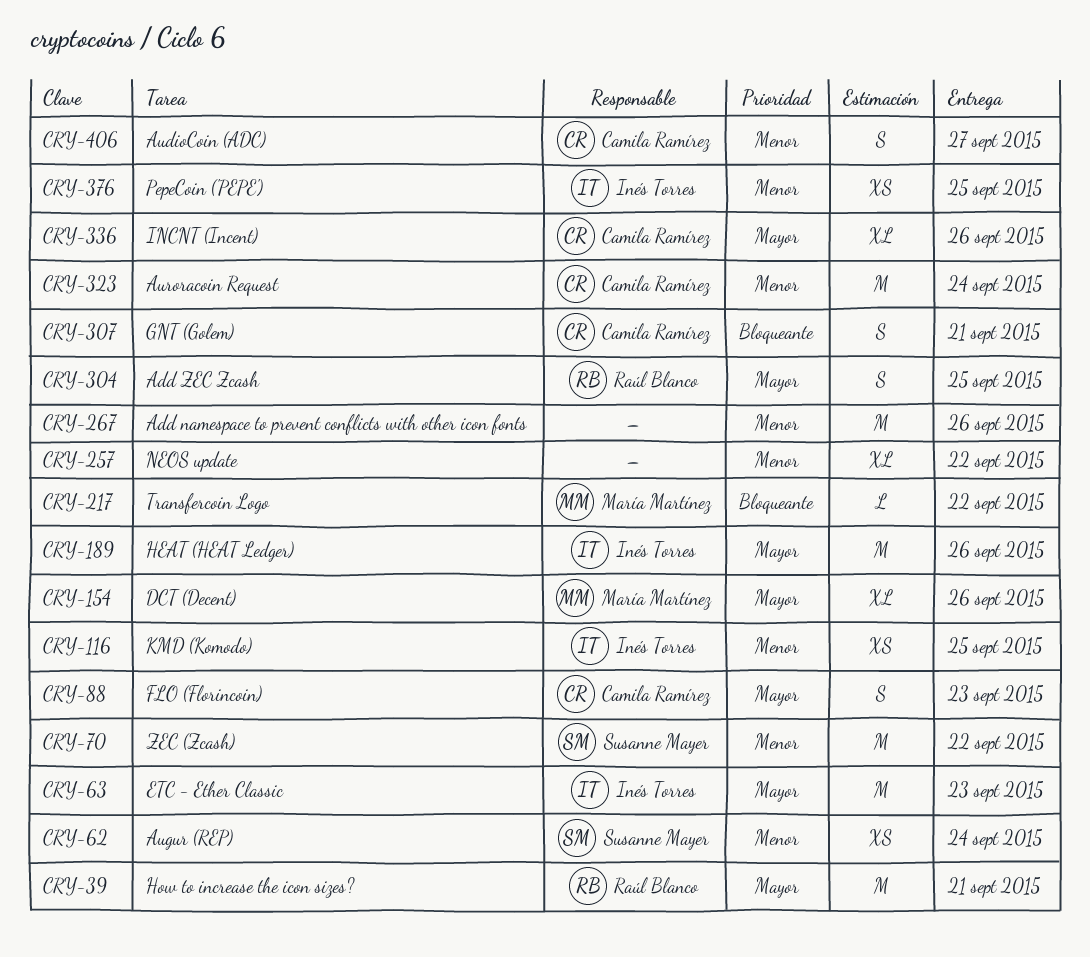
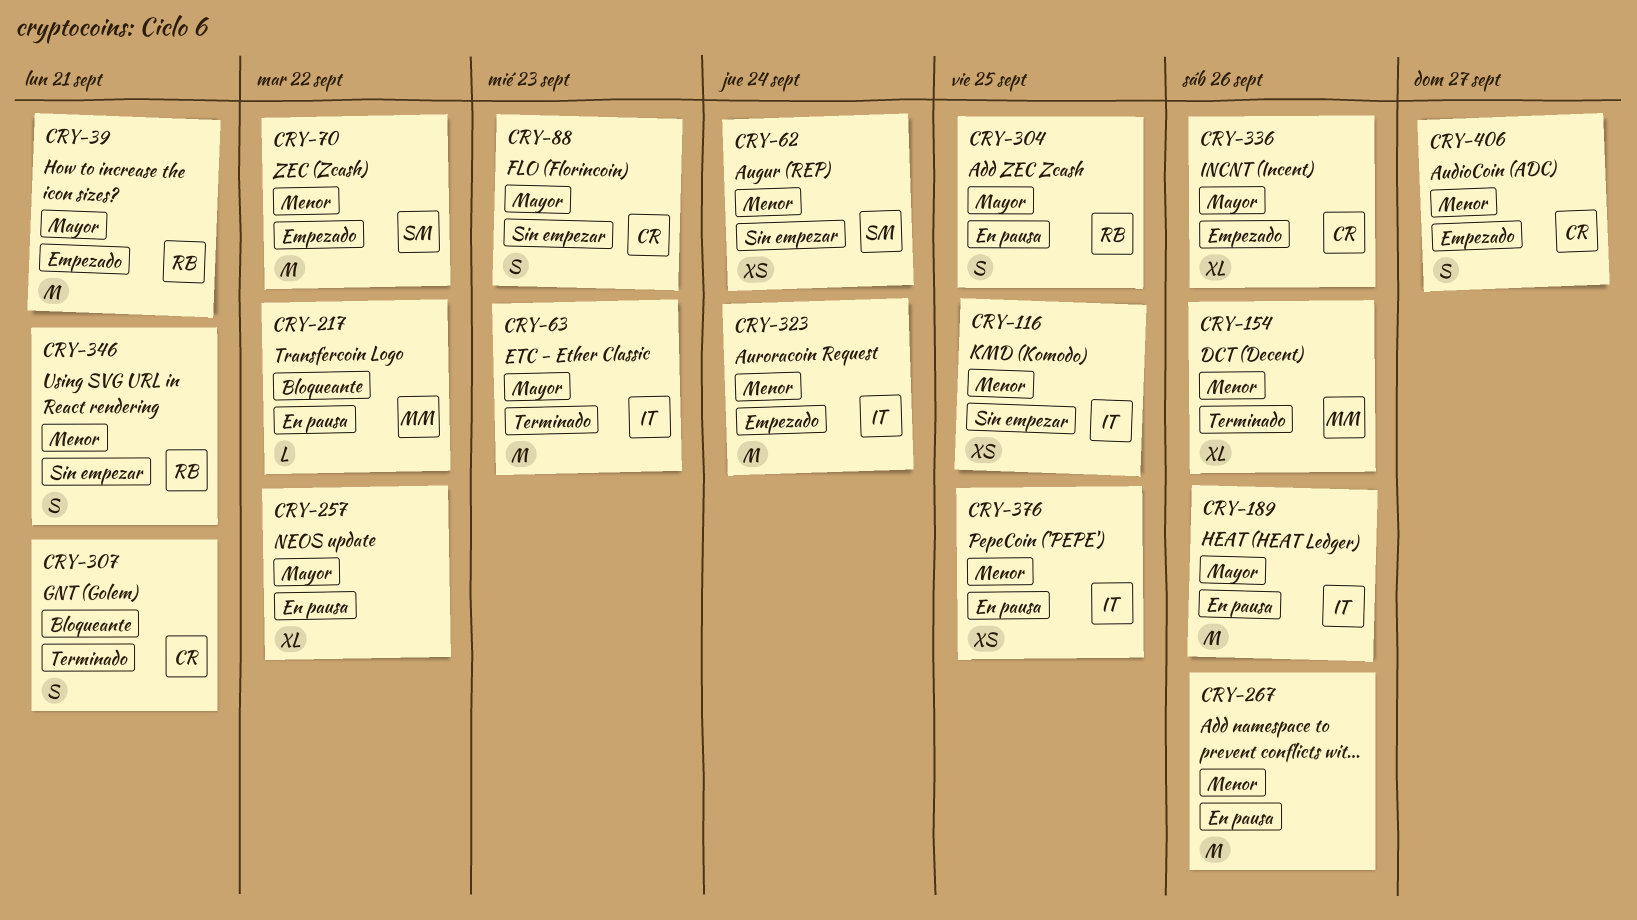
CRY-154, priority: Mayor -> Menor
CRY-257, priority: Menor -> Mayor
CRY-323, owner: Camila Ramírez -> Inés Torres
CRY-346: none -> present

